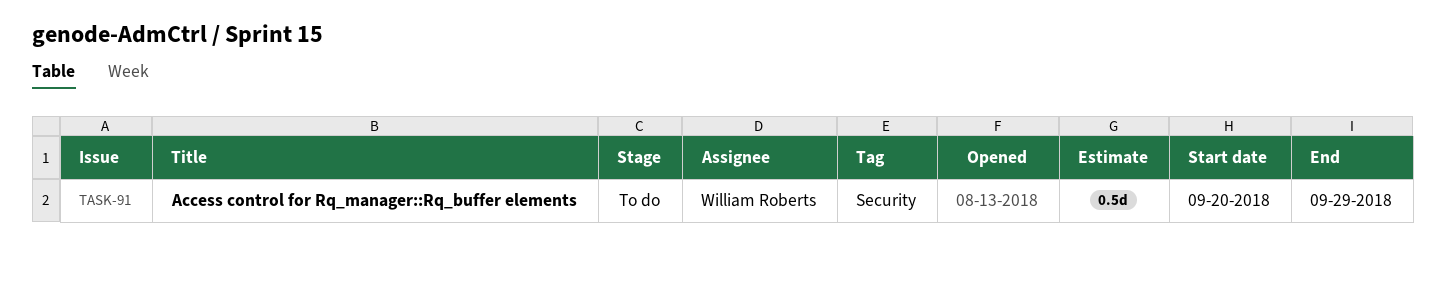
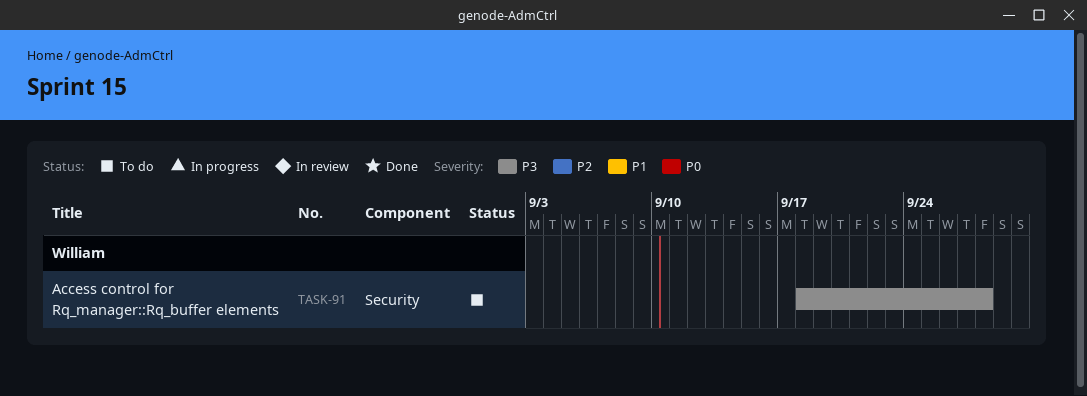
TASK-91, start: Sep 20 -> Sep 18
TASK-91, due: Sep 29 -> Sep 28

